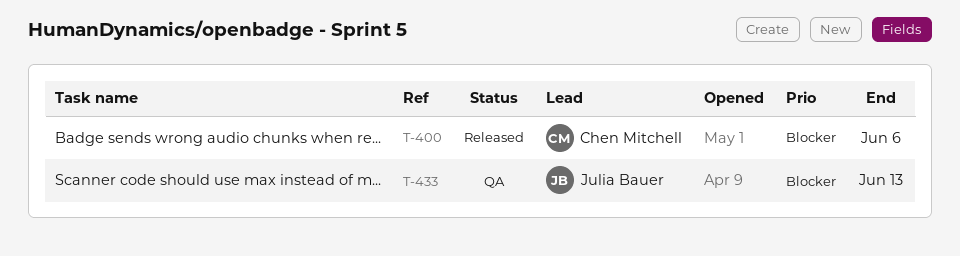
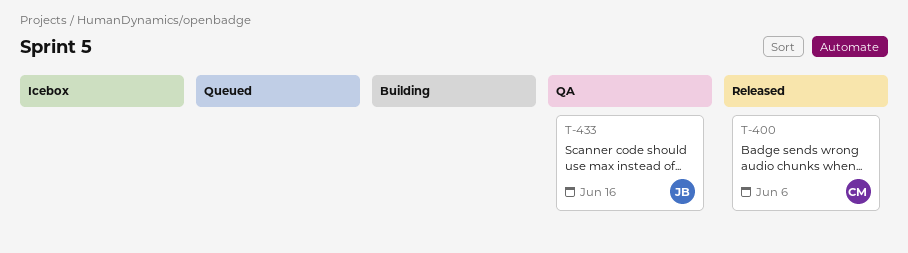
T-433, due: Jun 13 -> Jun 16

